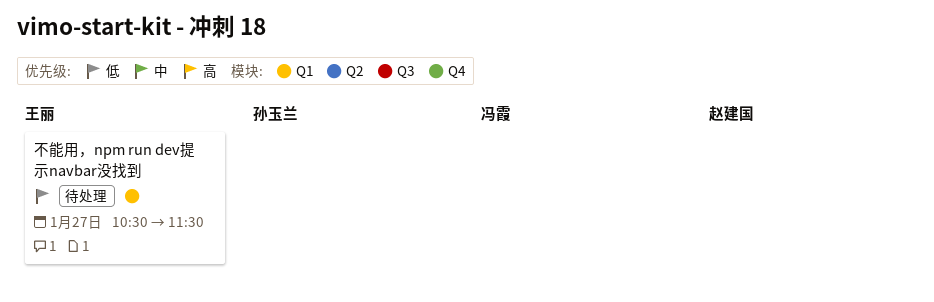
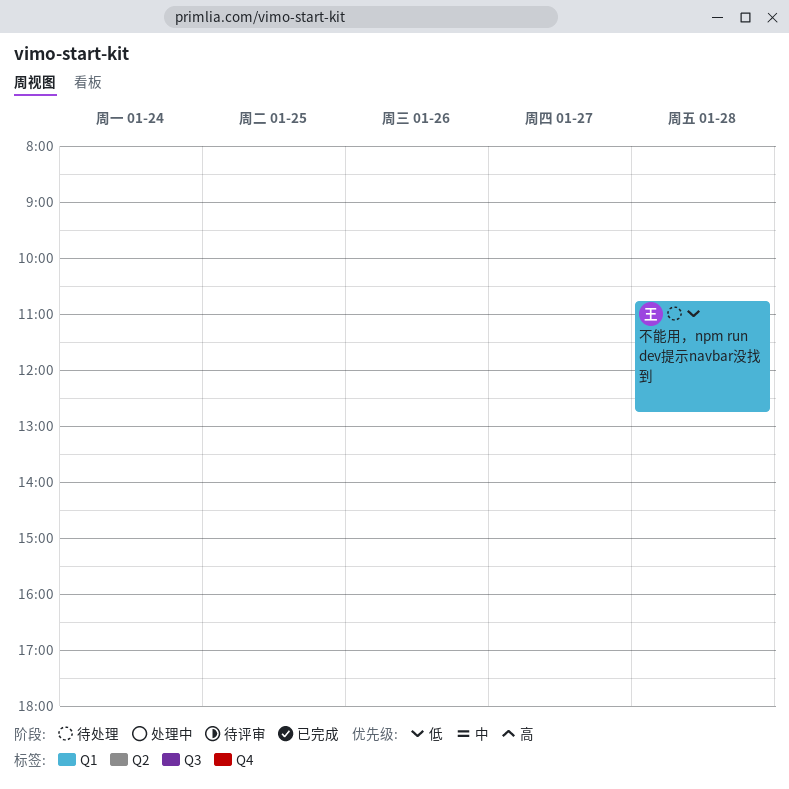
不能用，npm run dev提示navbar没找到, day: Jan 27 -> Jan 28
不能用，npm run dev提示navbar没找到, begins: 10:30 -> 10:45
不能用，npm run dev提示navbar没找到, ends: 11:30 -> 12:45

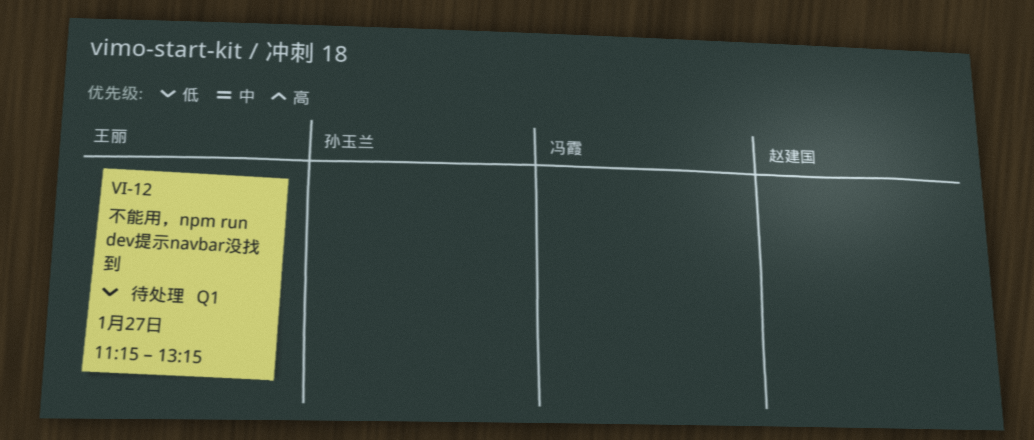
不能用，npm run dev提示navbar没找到, day: Jan 28 -> Jan 27
不能用，npm run dev提示navbar没找到, begins: 10:45 -> 11:15
不能用，npm run dev提示navbar没找到, ends: 12:45 -> 13:15

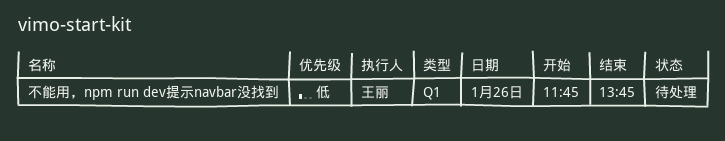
不能用，npm run dev提示navbar没找到, day: Jan 27 -> Jan 26
不能用，npm run dev提示navbar没找到, begins: 11:15 -> 11:45
不能用，npm run dev提示navbar没找到, ends: 13:15 -> 13:45

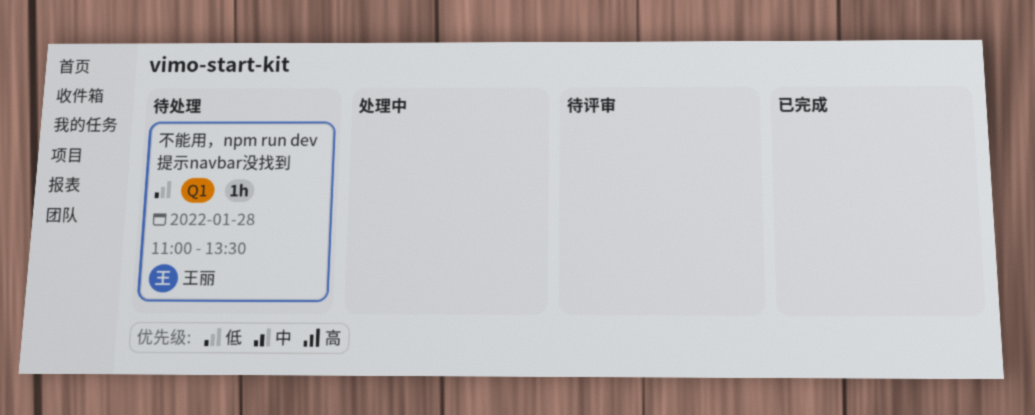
不能用，npm run dev提示navbar没找到, day: Jan 26 -> Jan 28
不能用，npm run dev提示navbar没找到, begins: 11:45 -> 11:00
不能用，npm run dev提示navbar没找到, ends: 13:45 -> 13:30

